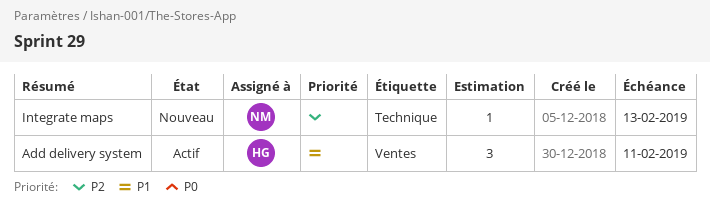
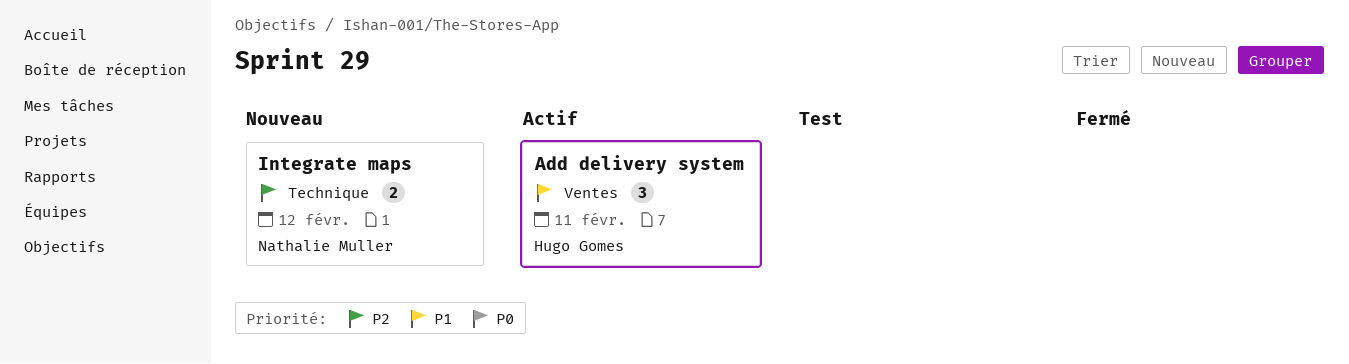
Integrate maps, estimate: 1 -> 2
Integrate maps, due: Feb 13 -> Feb 12

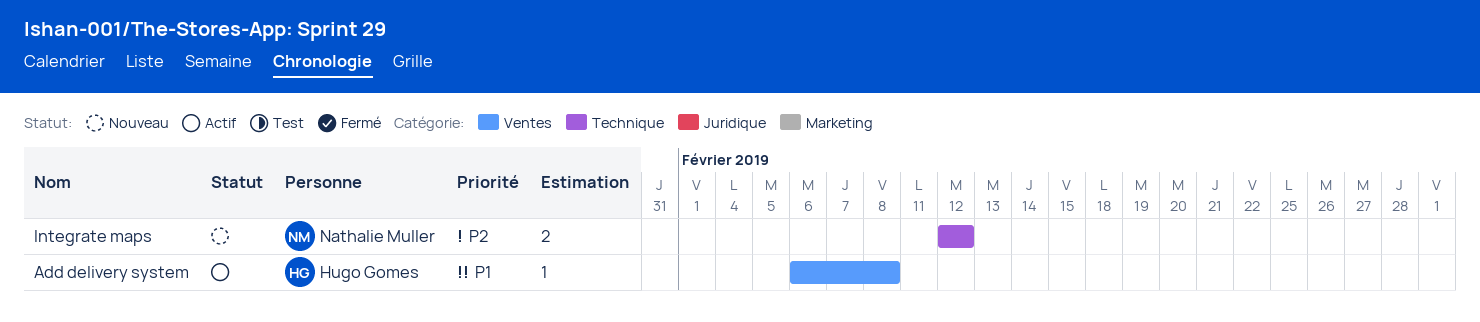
Add delivery system, estimate: 3 -> 1
Add delivery system, due: Feb 11 -> Feb 8

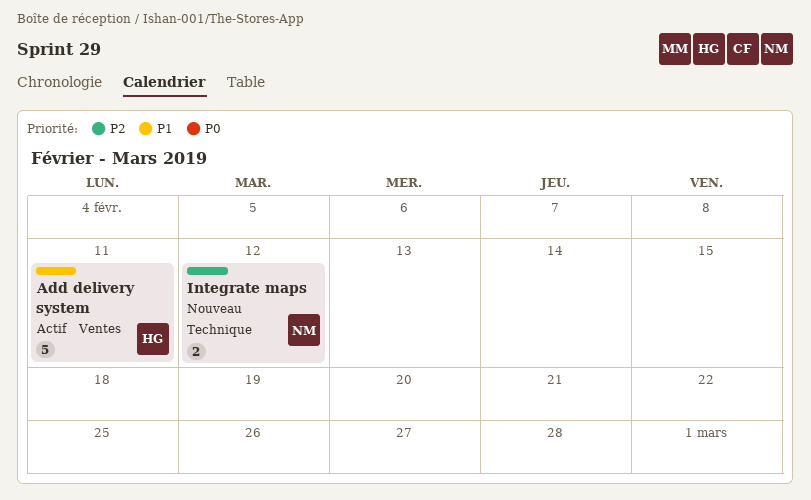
Add delivery system, estimate: 1 -> 5
Add delivery system, due: Feb 8 -> Feb 11

